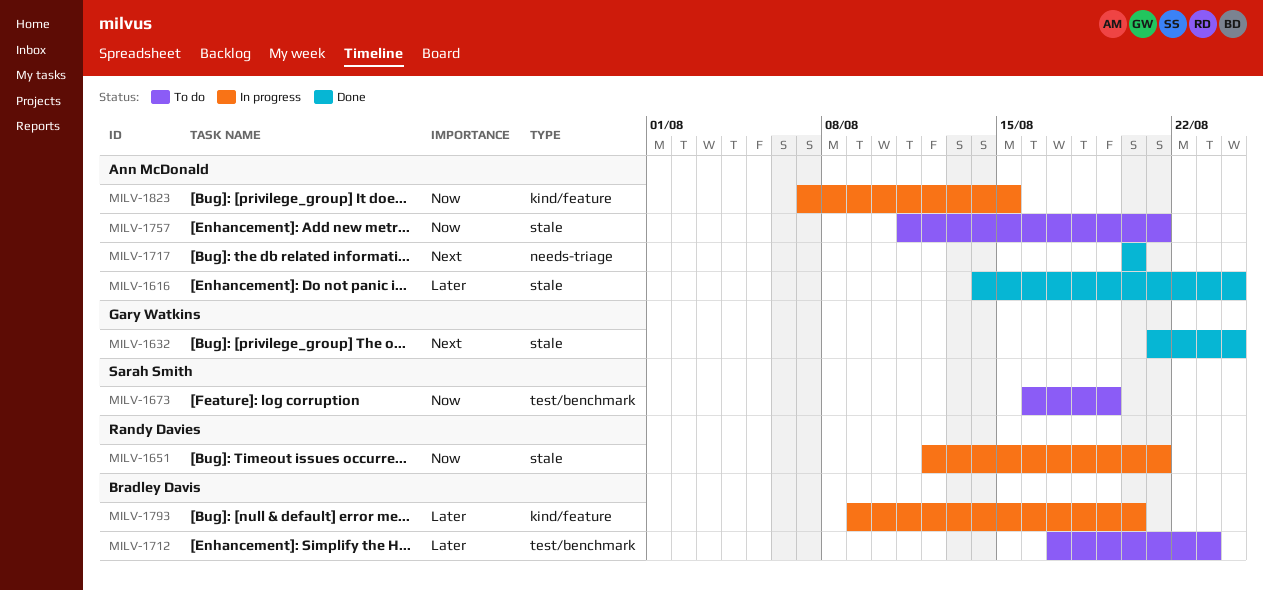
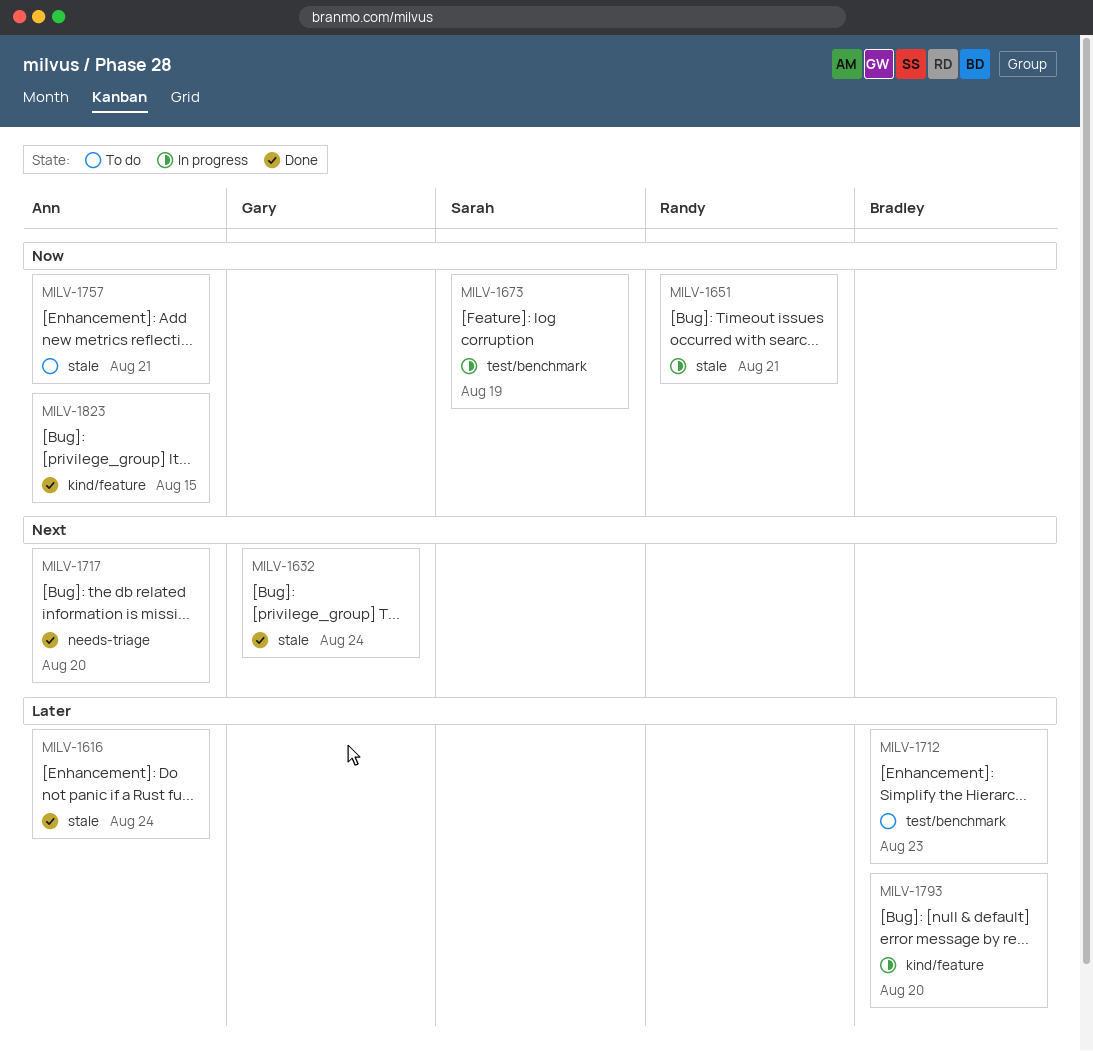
MILV-1673, status: To do -> In progress
MILV-1823, status: In progress -> Done

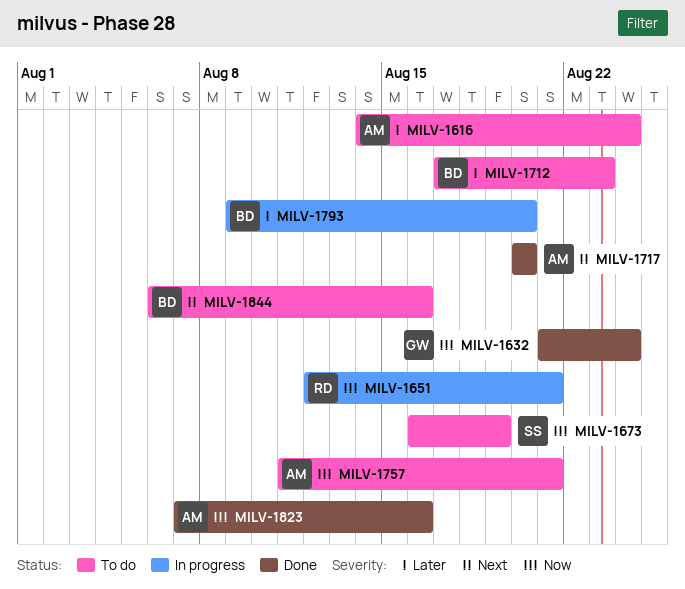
MILV-1616, status: Done -> To do
MILV-1632, priority: Next -> Now
MILV-1673, status: In progress -> To do
MILV-1823, due: Aug 15 -> Aug 16
MILV-1844: none -> present

